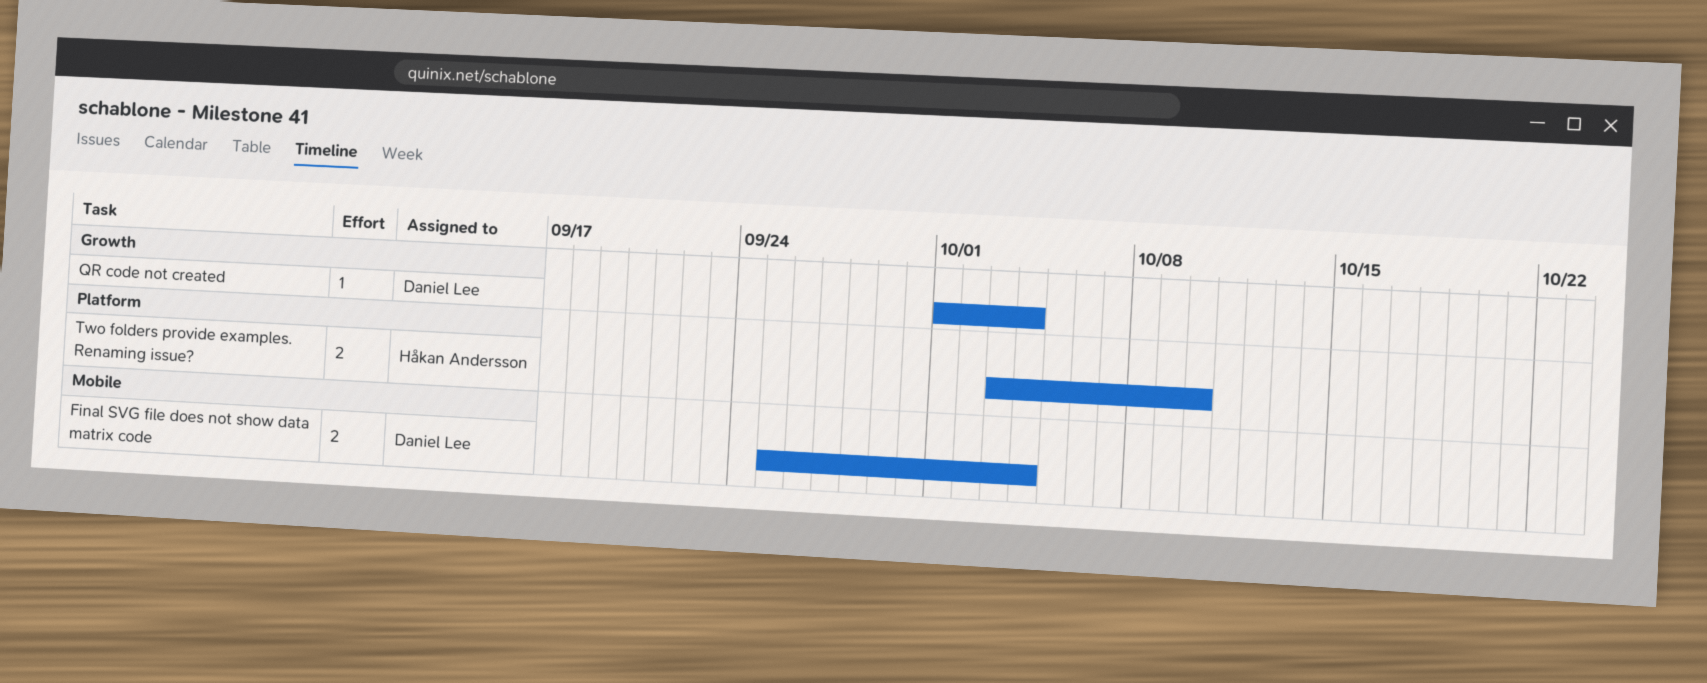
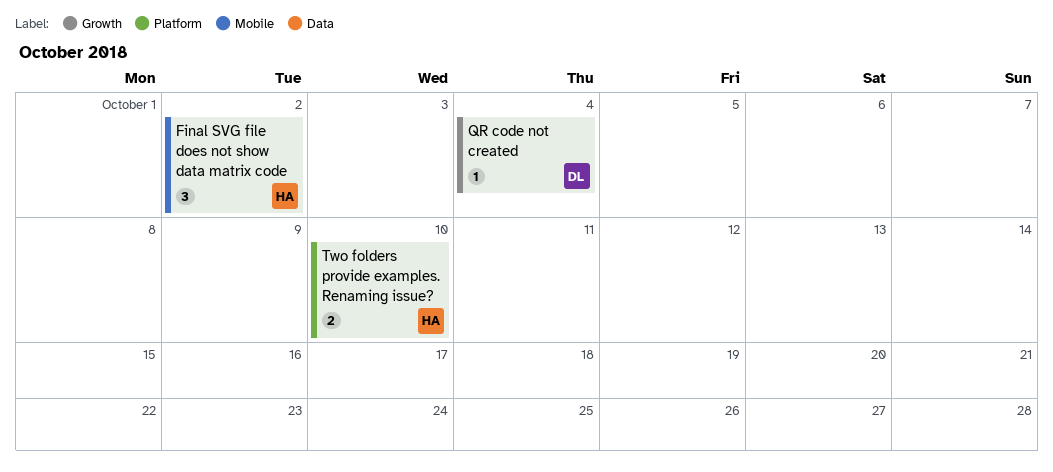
Final SVG file does not show data matrix code, owner: Daniel Lee -> Håkan Andersson
Final SVG file does not show data matrix code, estimate: 2 -> 3
Final SVG file does not show data matrix code, due: Oct 4 -> Oct 2

